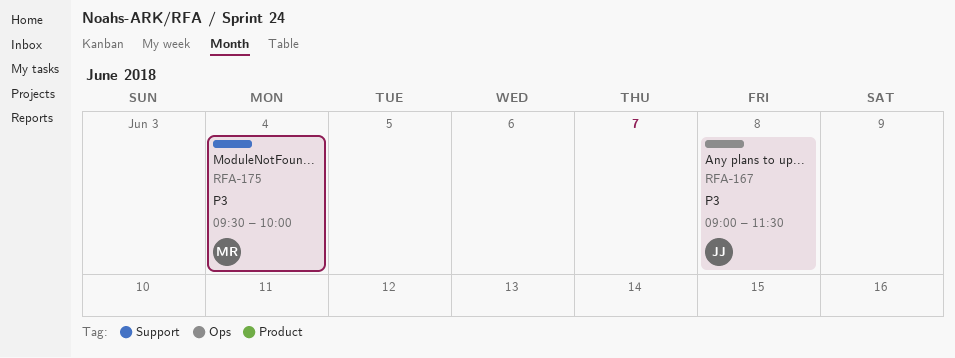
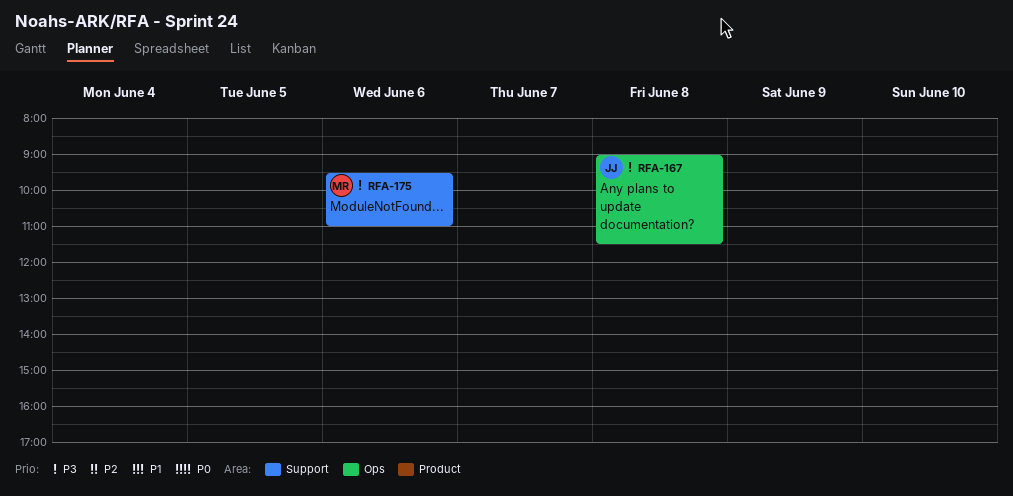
RFA-175, day: Jun 4 -> Jun 6
RFA-175, ends: 10:00 -> 11:00

